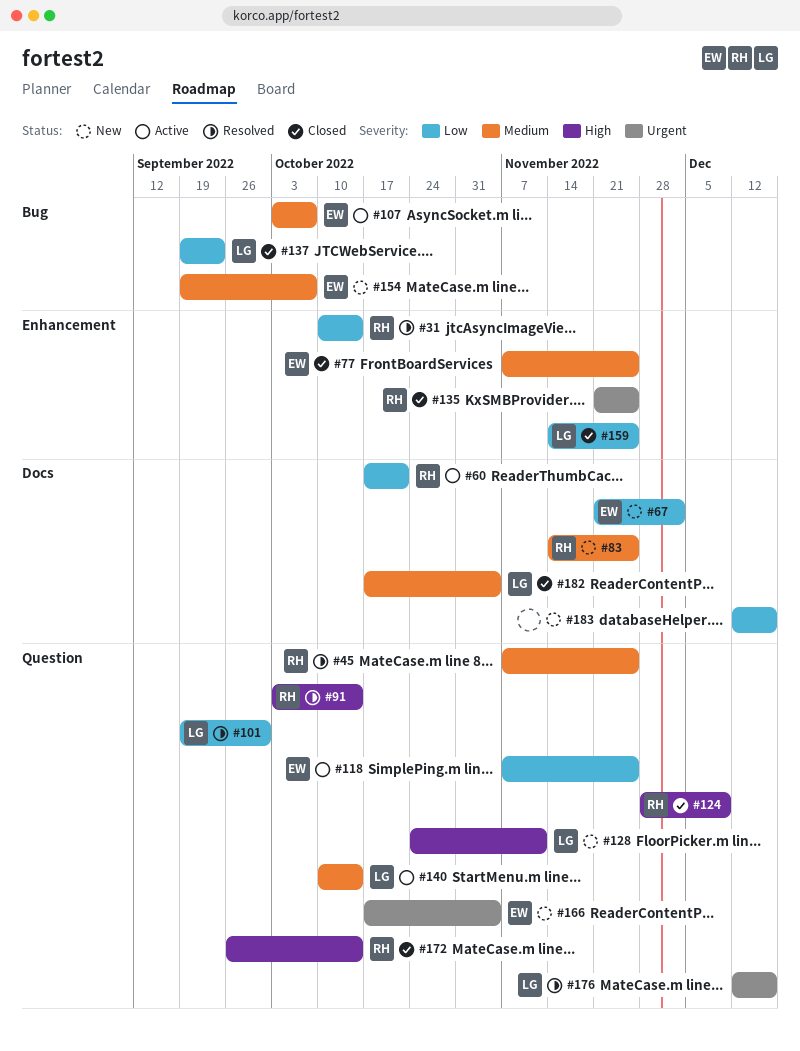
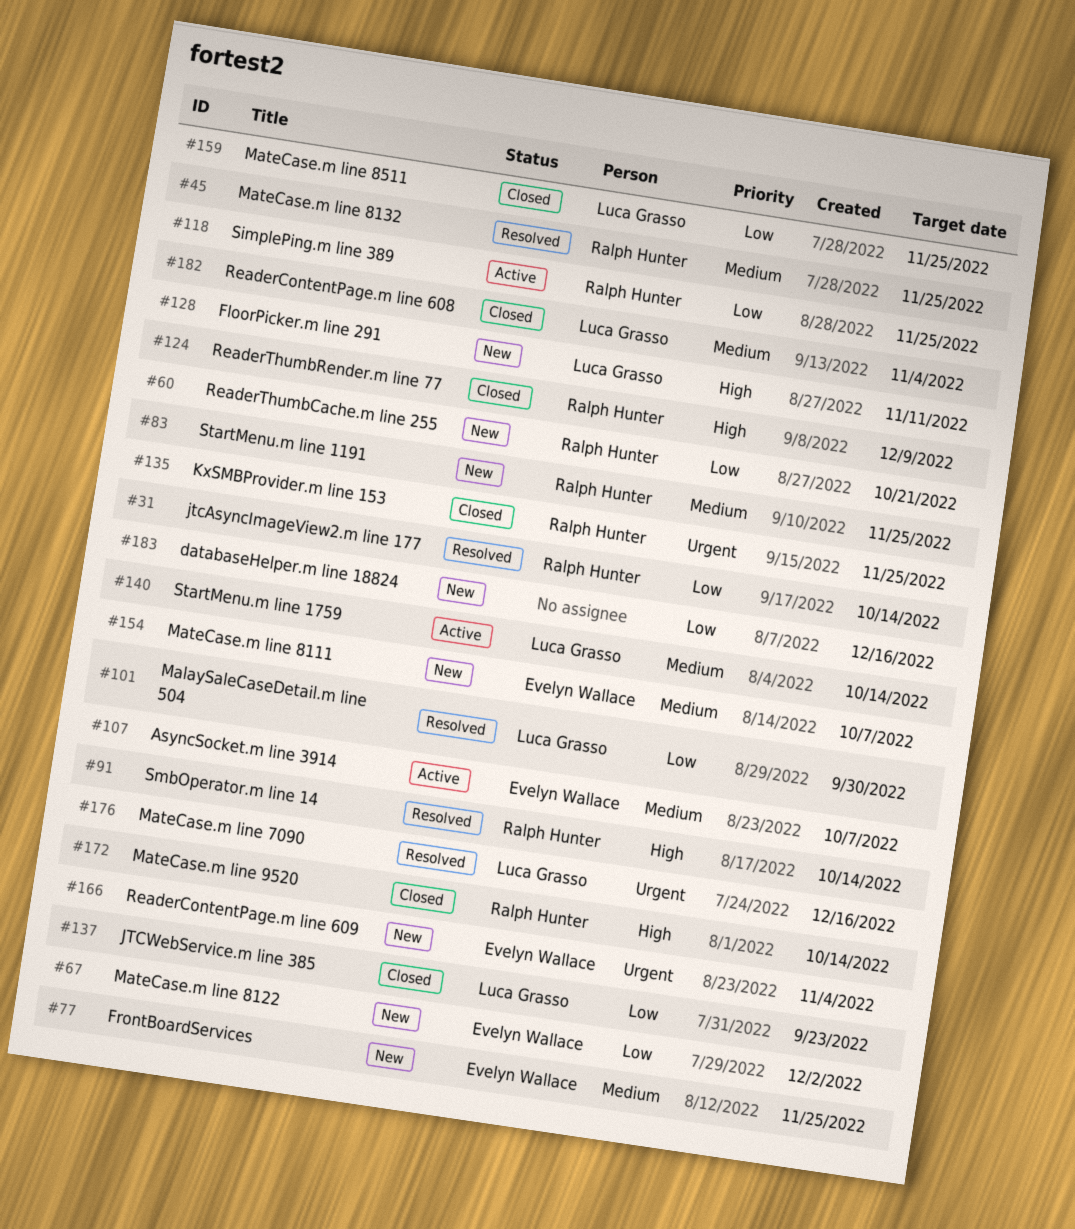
#60, status: Active -> New
#77, status: Closed -> New
#118, owner: Evelyn Wallace -> Ralph Hunter

